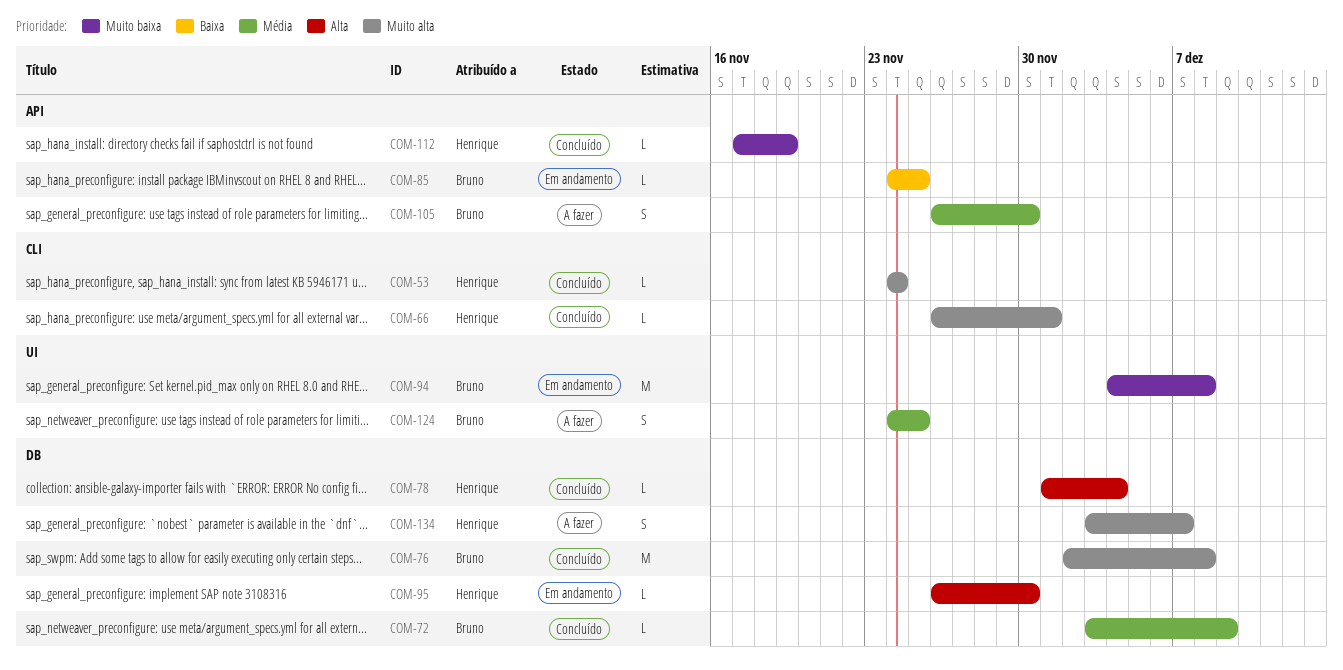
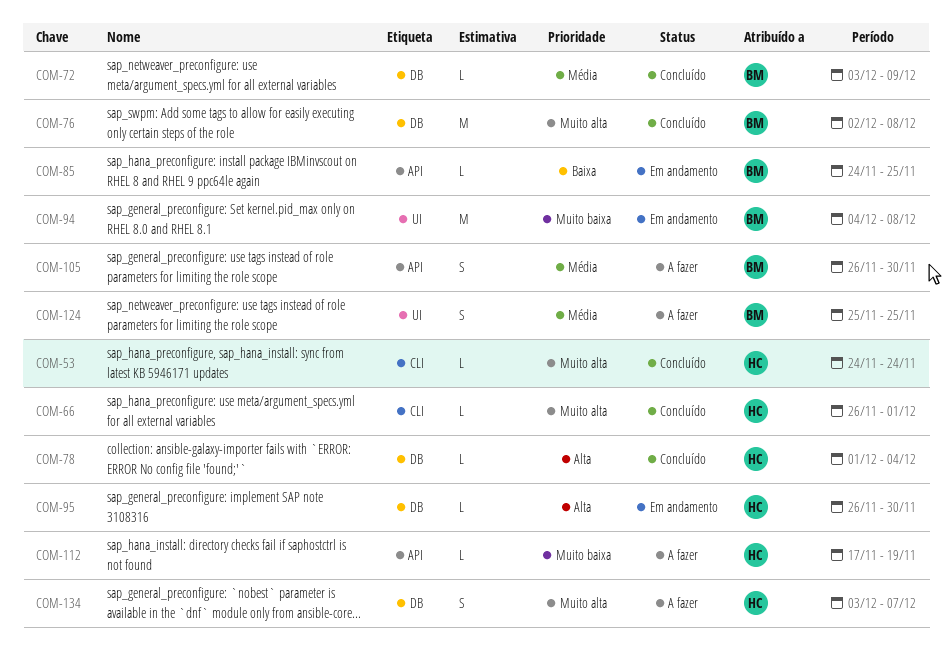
COM-112, status: Concluído -> A fazer
COM-124, start: Nov 24 -> Nov 25

